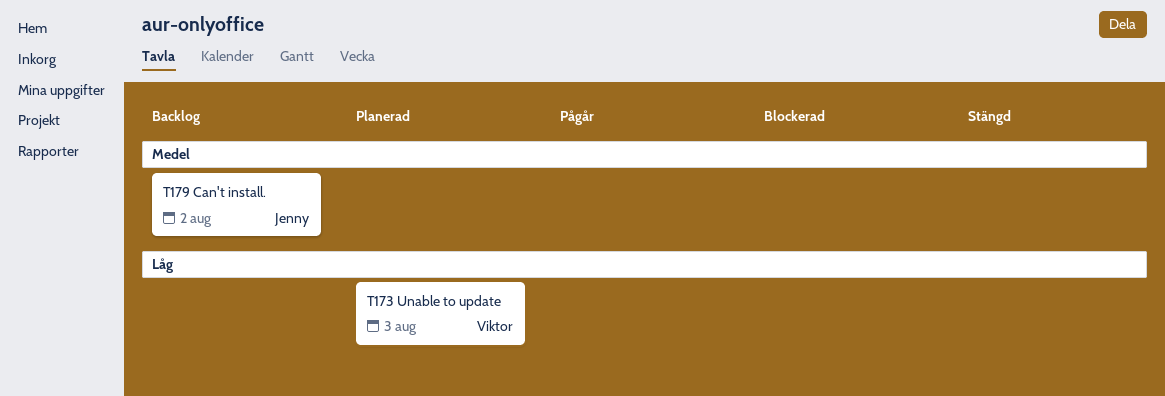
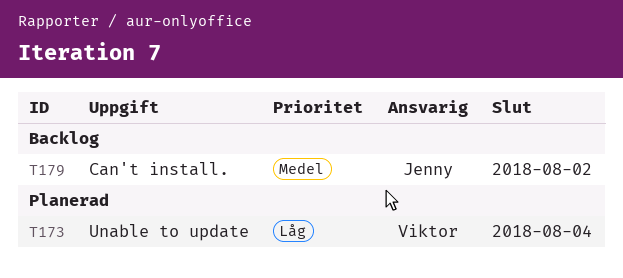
T173, due: Aug 3 -> Aug 4

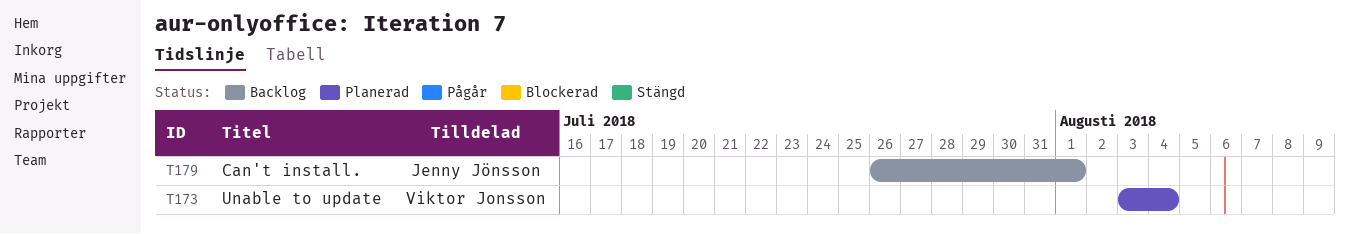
T179, due: Aug 2 -> Aug 1

